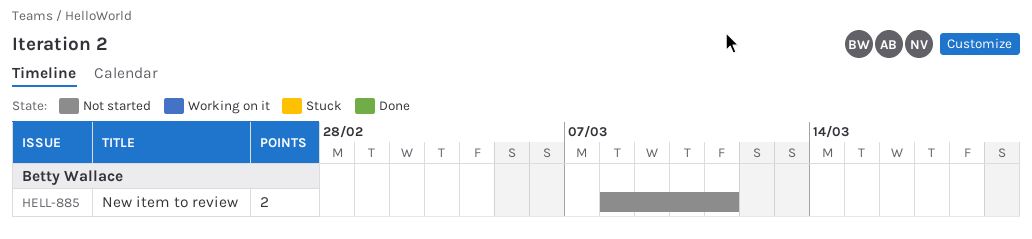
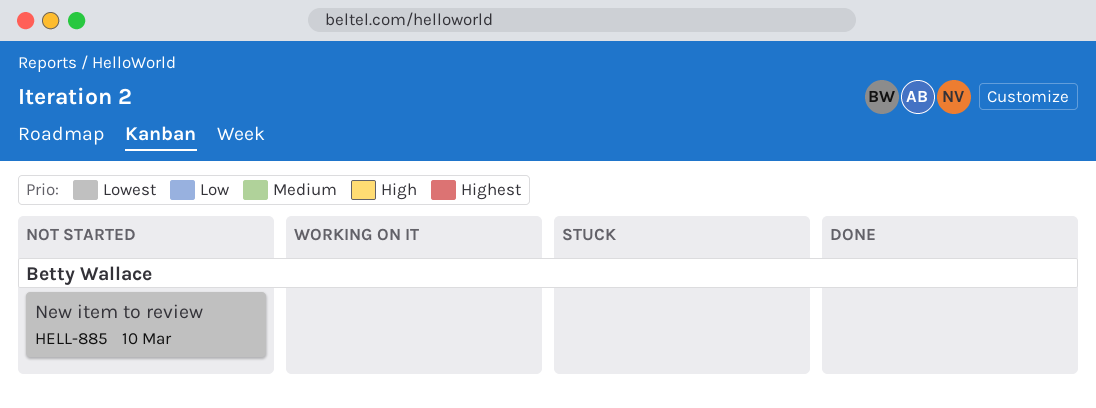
HELL-885, due: Mar 11 -> Mar 10

